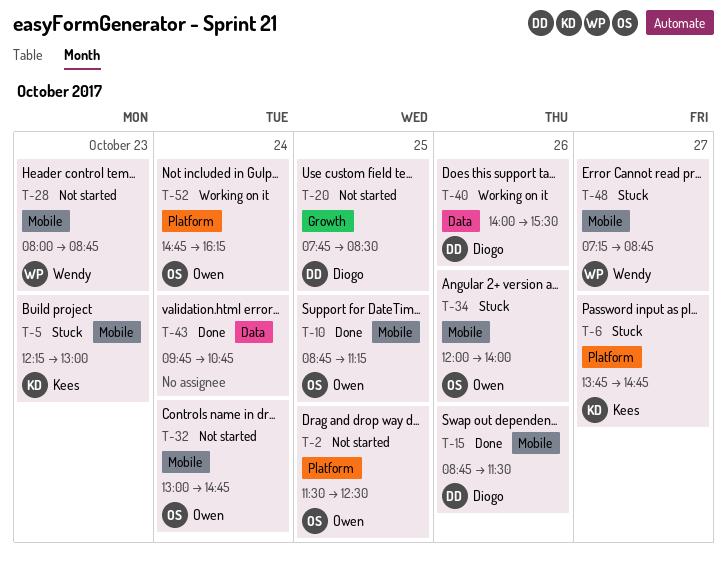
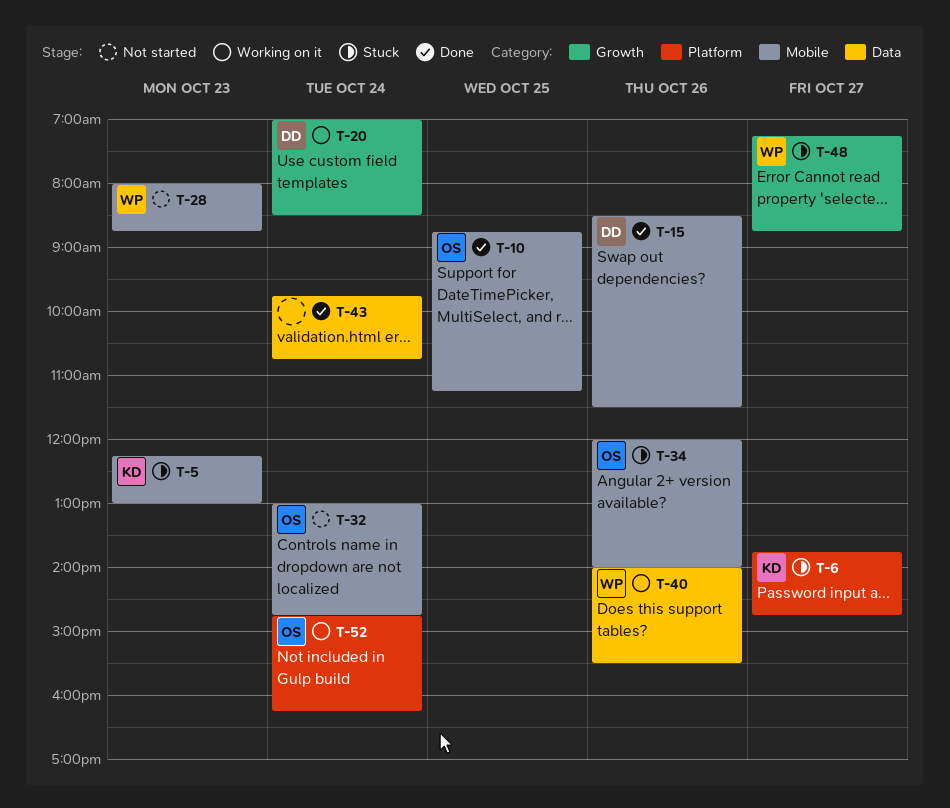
T-2: present -> none
T-15, begins: 08:45 -> 08:30
T-20, status: Not started -> Working on it
T-20, day: Oct 25 -> Oct 24
T-20, begins: 07:45 -> 07:00
T-40, owner: Diogo -> Wendy
T-48, label: Mobile -> Growth

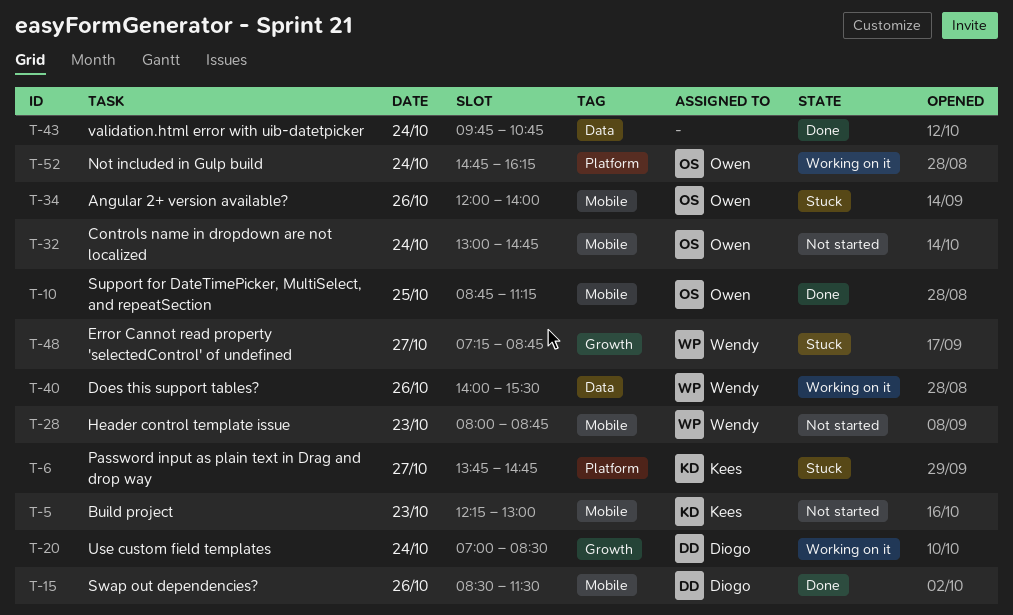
T-5, status: Stuck -> Not started

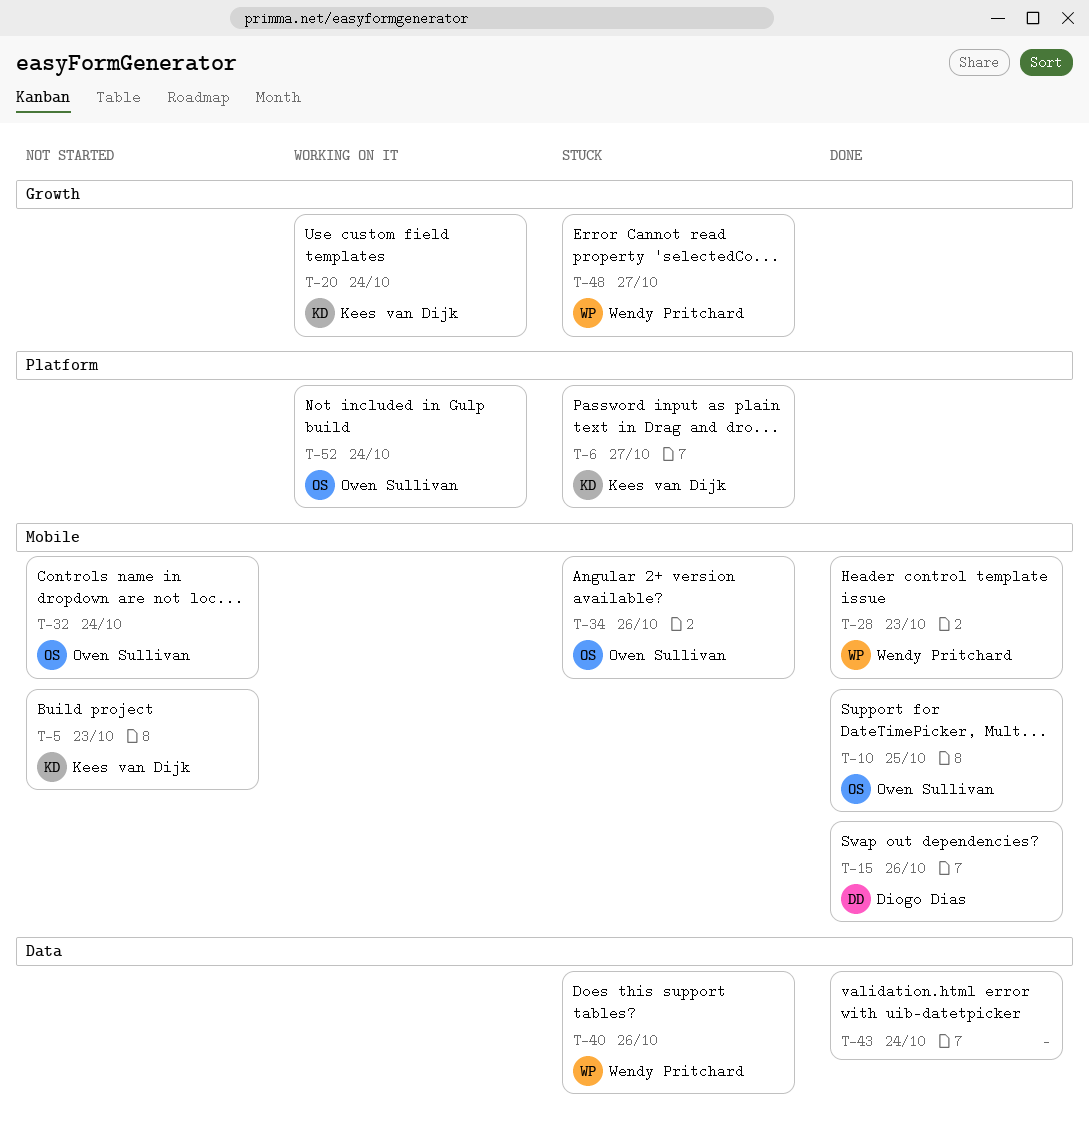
T-20, owner: Diogo Dias -> Kees van Dijk
T-28, status: Not started -> Done
T-40, status: Working on it -> Stuck

